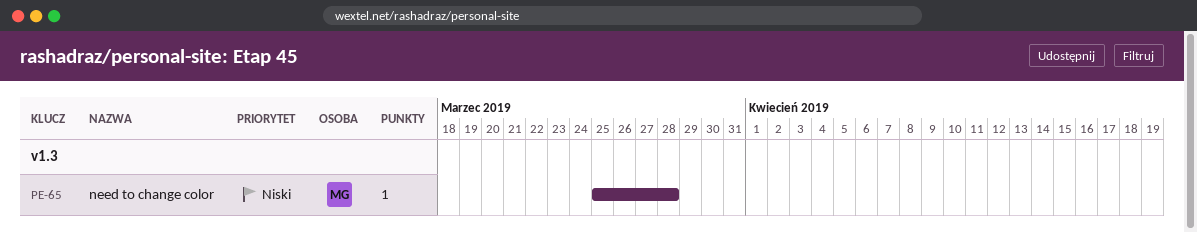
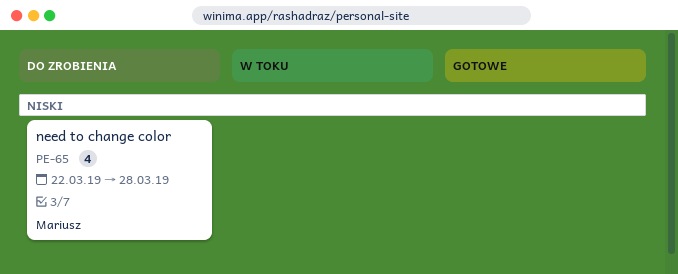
PE-65, estimate: 1 -> 4
PE-65, start: Mar 25 -> Mar 22

